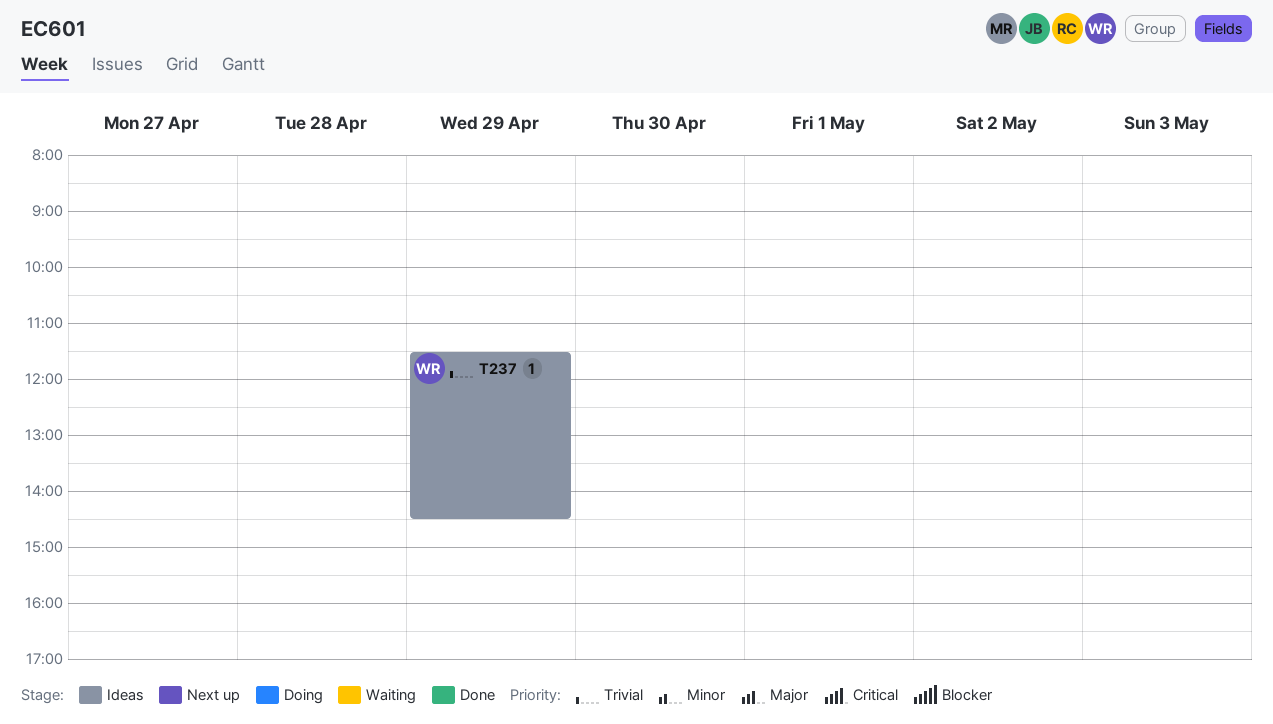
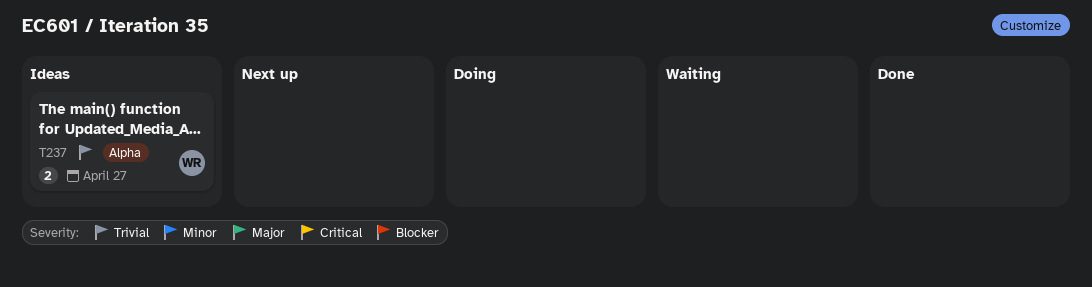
T237, estimate: 1 -> 2
T237, day: Apr 29 -> Apr 27

